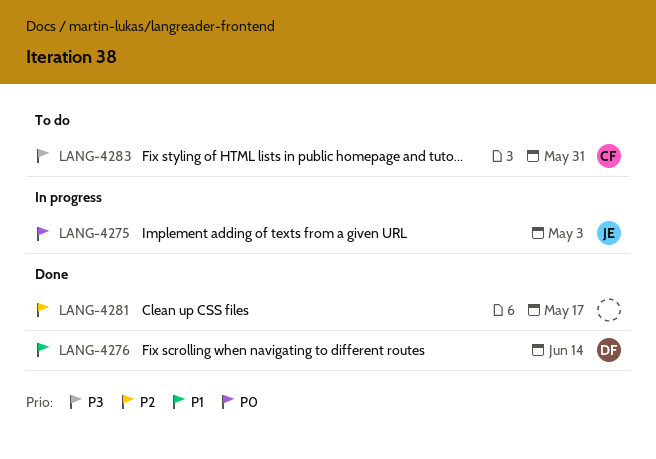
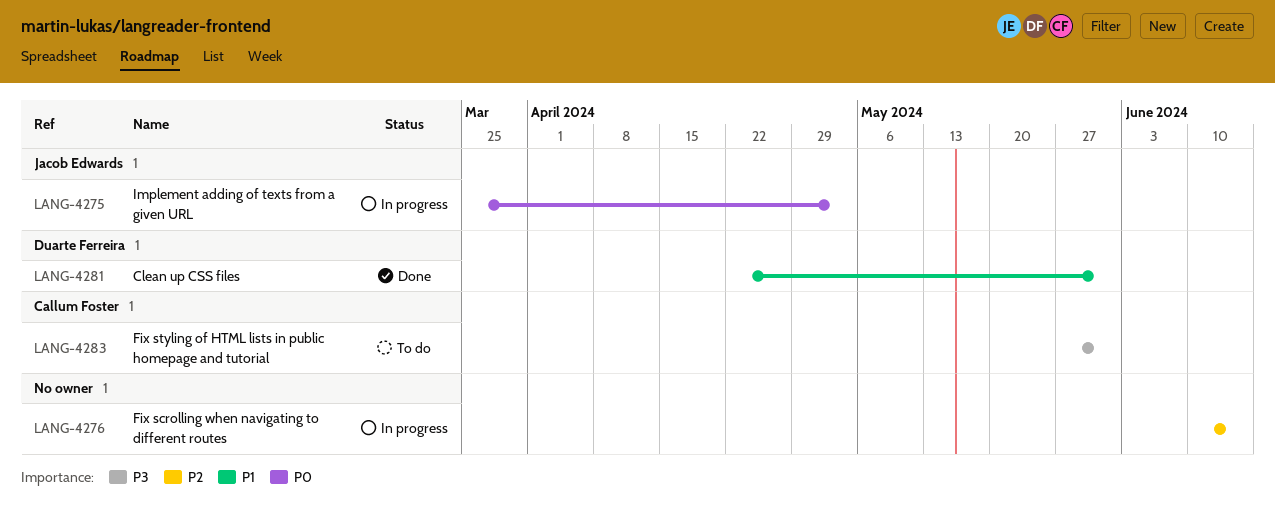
LANG-4276, status: Done -> In progress
LANG-4276, owner: Duarte Ferreira -> none
LANG-4276, priority: P1 -> P2
LANG-4281, owner: none -> Duarte Ferreira
LANG-4281, priority: P2 -> P1
LANG-4281, due: May 17 -> May 31

